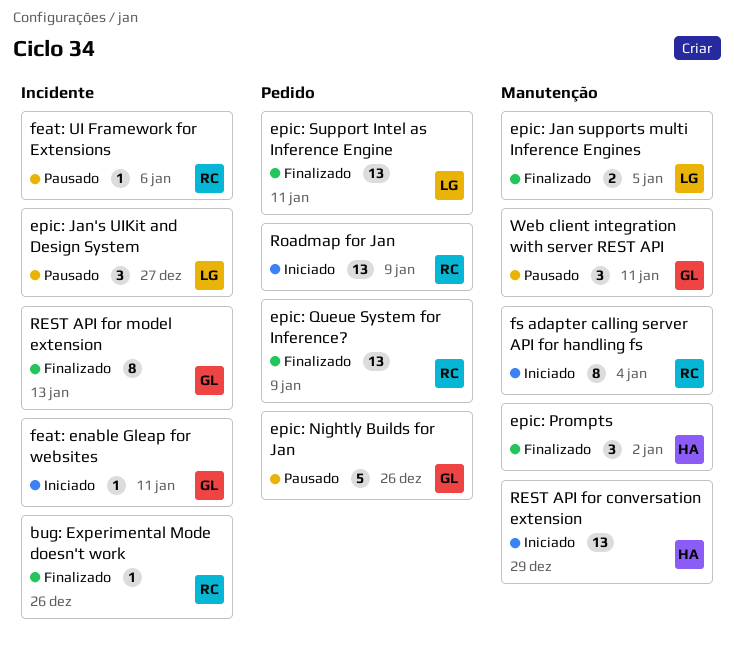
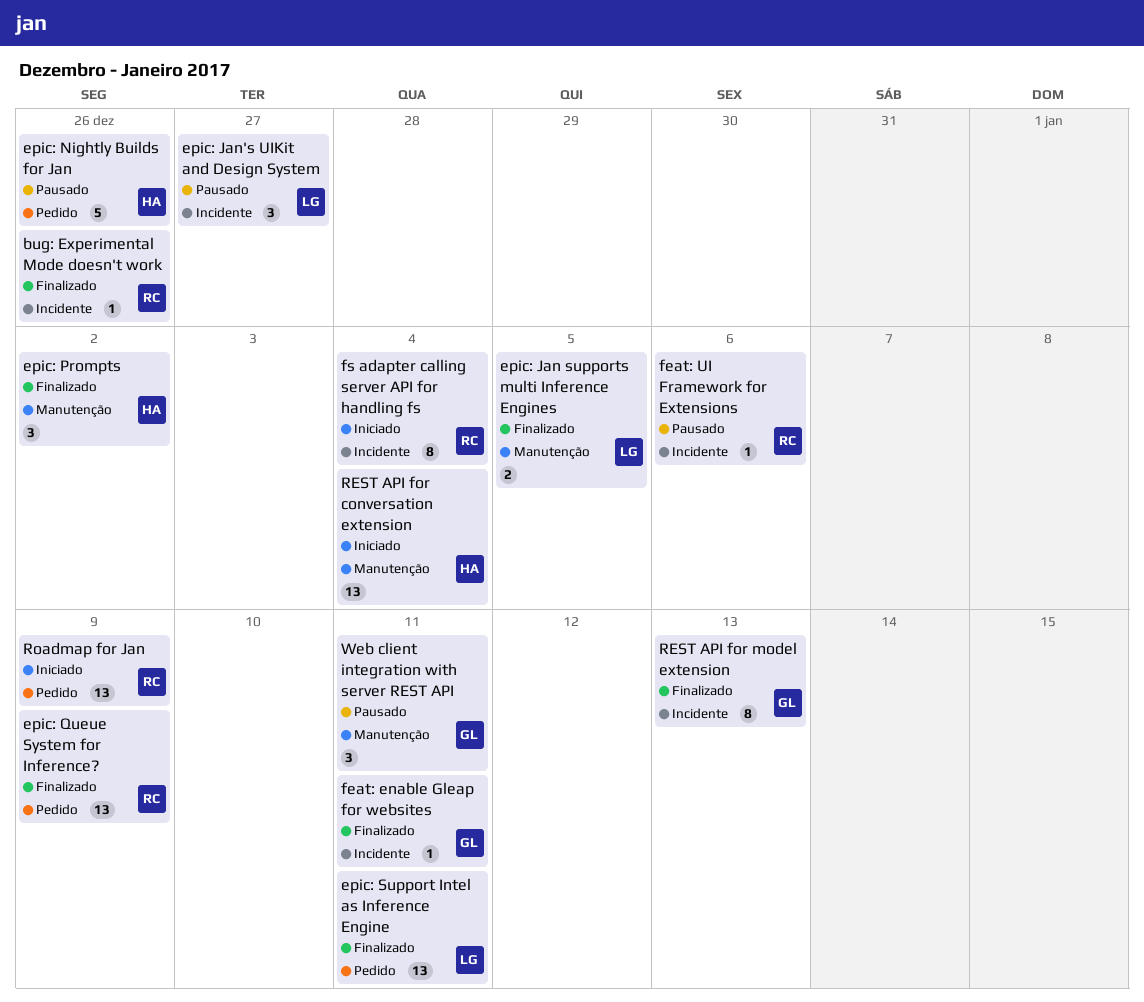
epic: Nightly Builds for Jan, owner: GL -> HA
feat: enable Gleap for websites, status: Iniciado -> Finalizado
fs adapter calling server API for handling fs, label: Manutenção -> Incidente
REST API for conversation extension, due: Dec 29 -> Jan 4

